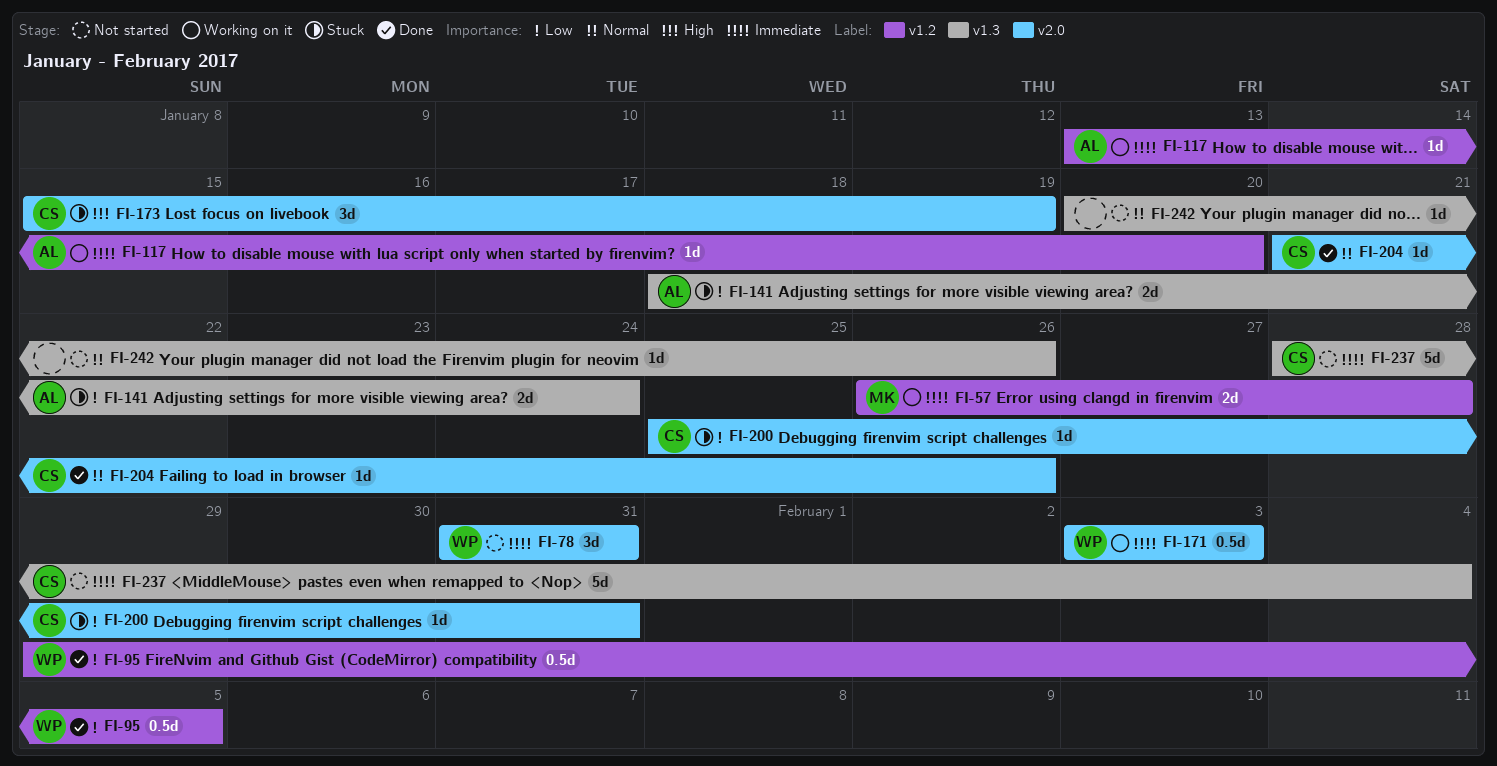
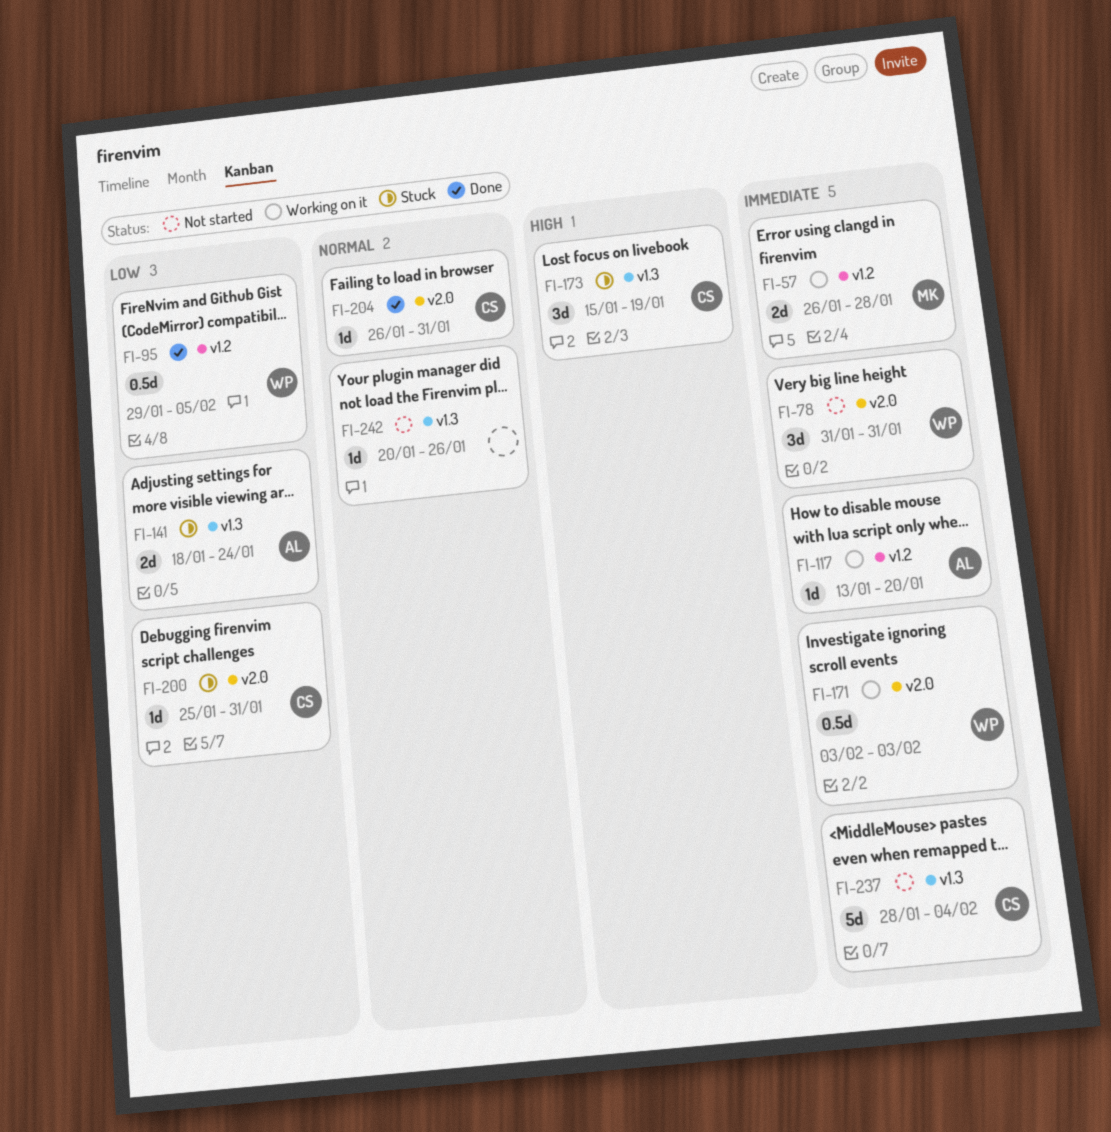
FI-173, label: v2.0 -> v1.3
FI-204, start: Jan 21 -> Jan 26
FI-204, due: Jan 26 -> Jan 31

